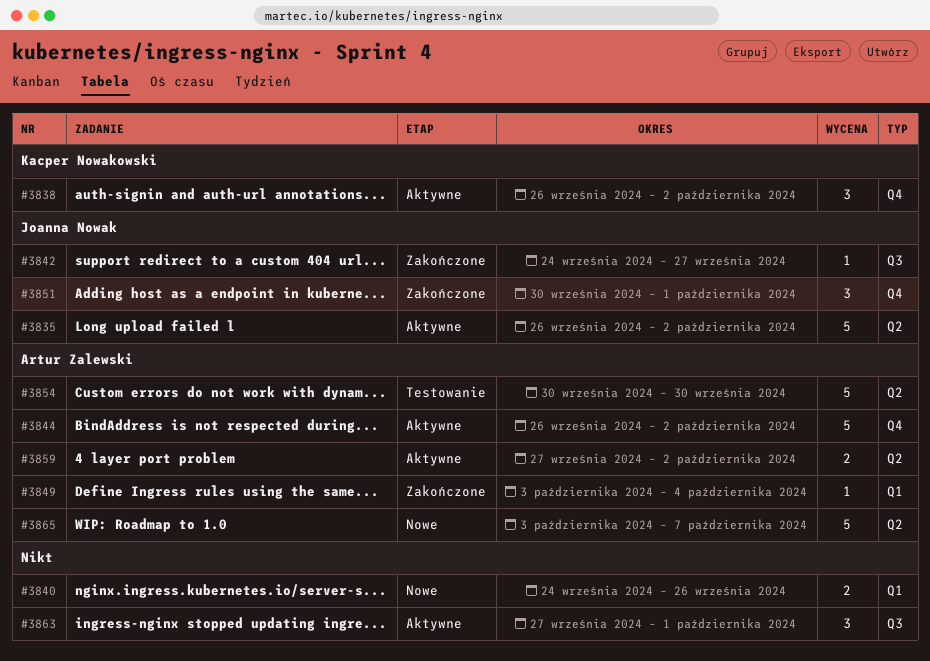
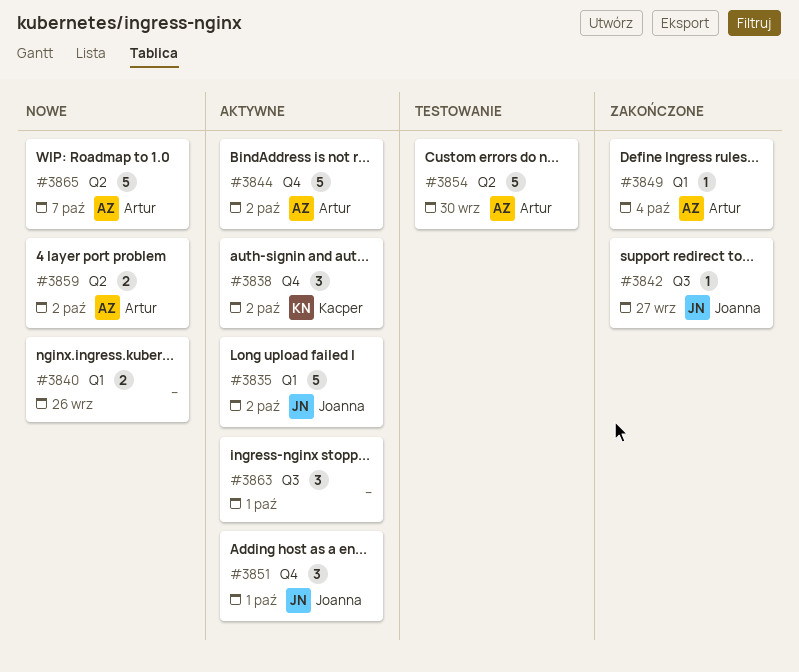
#3835, label: Q2 -> Q1
#3851, status: Zakończone -> Aktywne
#3859, status: Aktywne -> Nowe

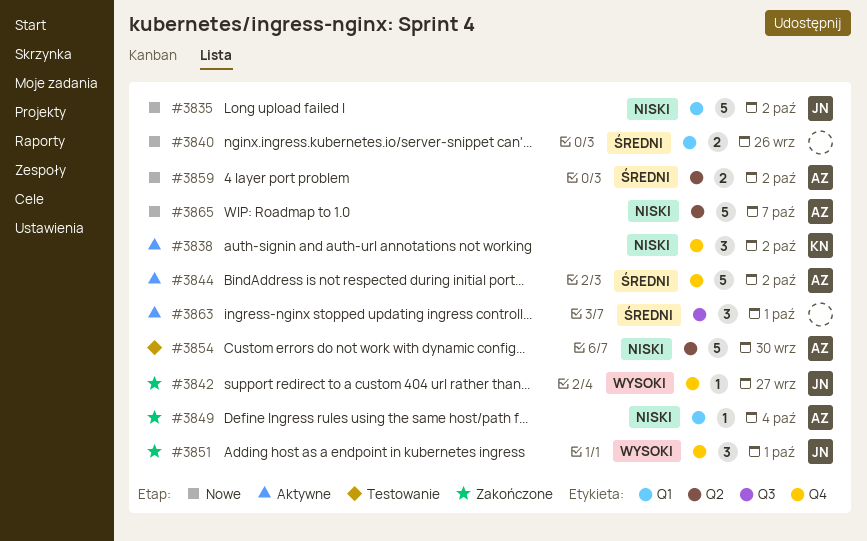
#3835, status: Aktywne -> Nowe
#3842, label: Q3 -> Q4
#3851, status: Aktywne -> Zakończone

